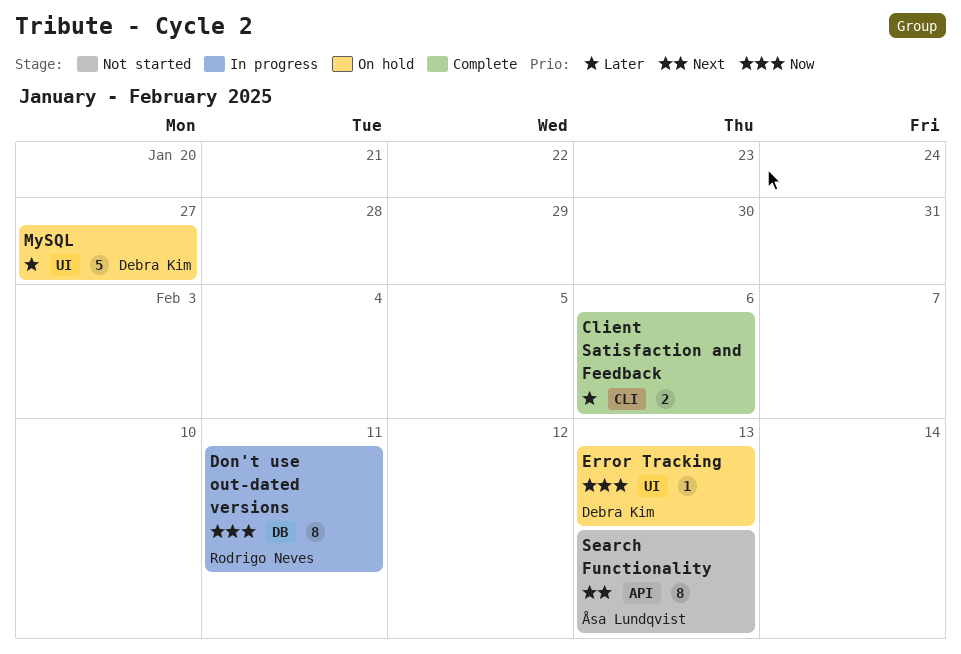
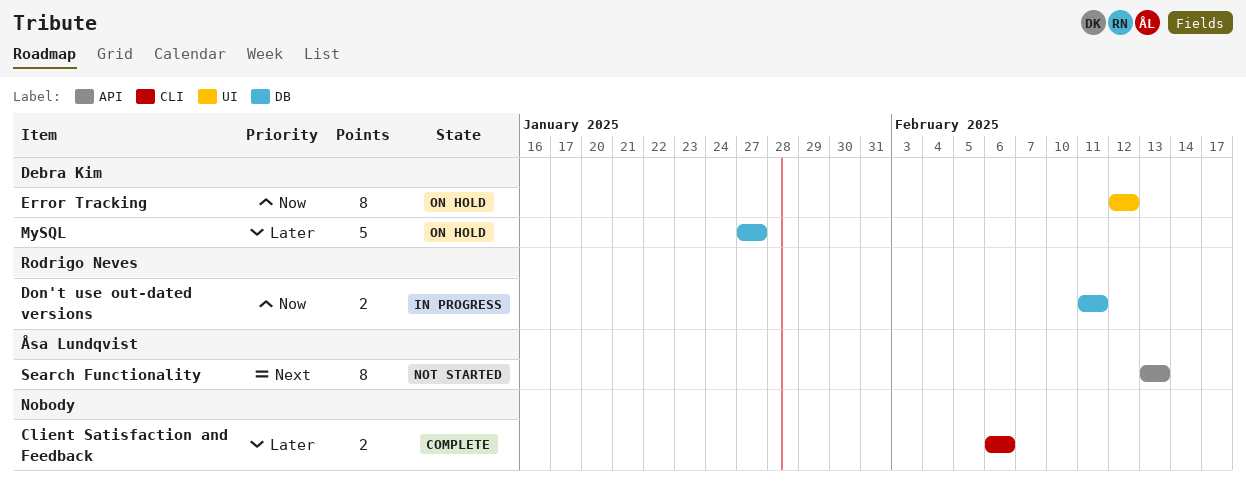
Don't use out-dated versions, estimate: 8 -> 2
Error Tracking, estimate: 1 -> 8
Error Tracking, due: Feb 13 -> Feb 12
MySQL, label: UI -> DB

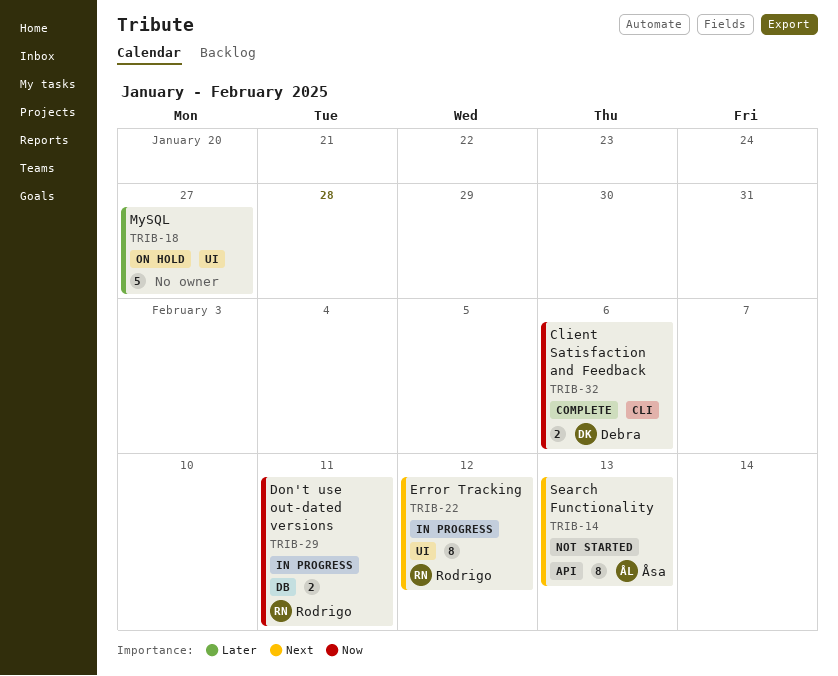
Client Satisfaction and Feedback, owner: none -> Debra Kim
Client Satisfaction and Feedback, priority: Later -> Now
Error Tracking, status: On hold -> In progress
Error Tracking, owner: Debra Kim -> Rodrigo Neves
Error Tracking, priority: Now -> Next
MySQL, owner: Debra Kim -> none
MySQL, label: DB -> UI

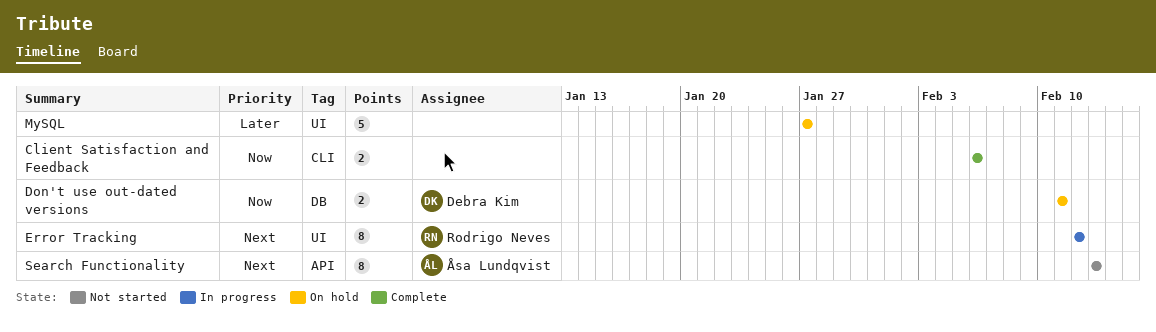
Client Satisfaction and Feedback, owner: Debra Kim -> none
Don't use out-dated versions, status: In progress -> On hold
Don't use out-dated versions, owner: Rodrigo Neves -> Debra Kim

